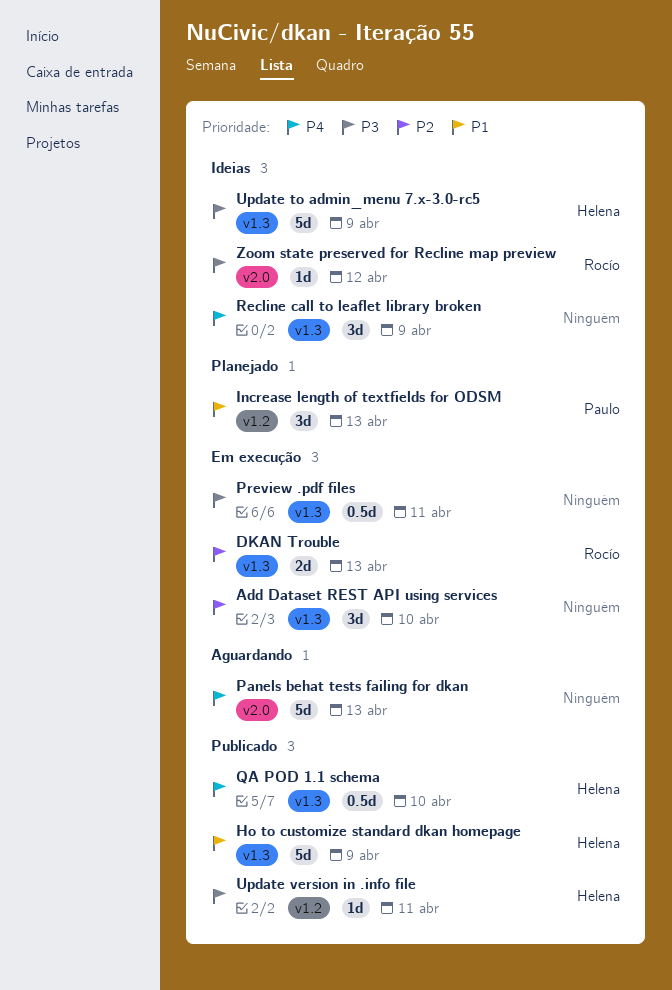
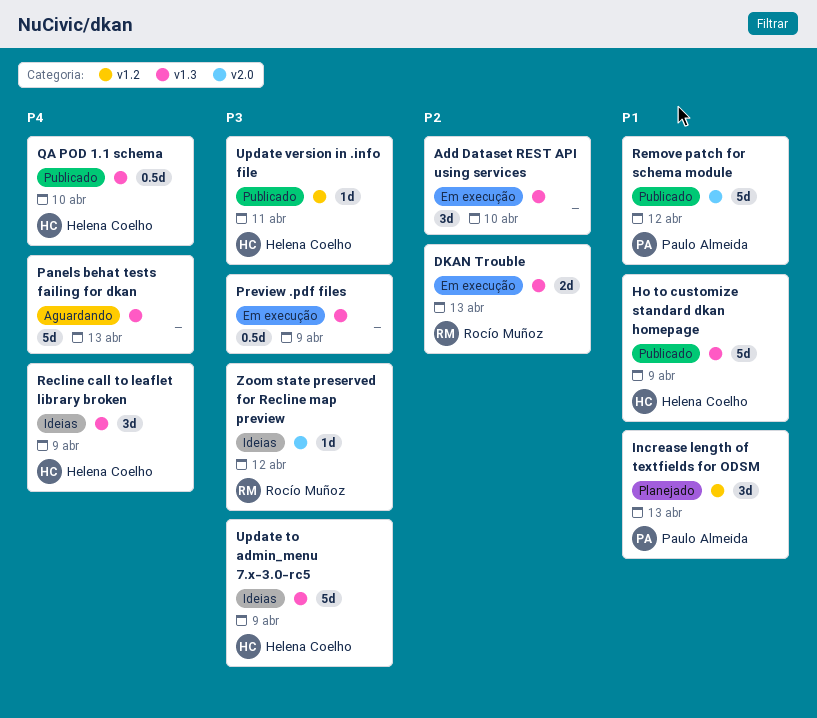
Panels behat tests failing for dkan, label: v2.0 -> v1.3
Preview .pdf files, due: Apr 11 -> Apr 9
Recline call to leaflet library broken, owner: none -> Helena Coelho
Remove patch for schema module: none -> present

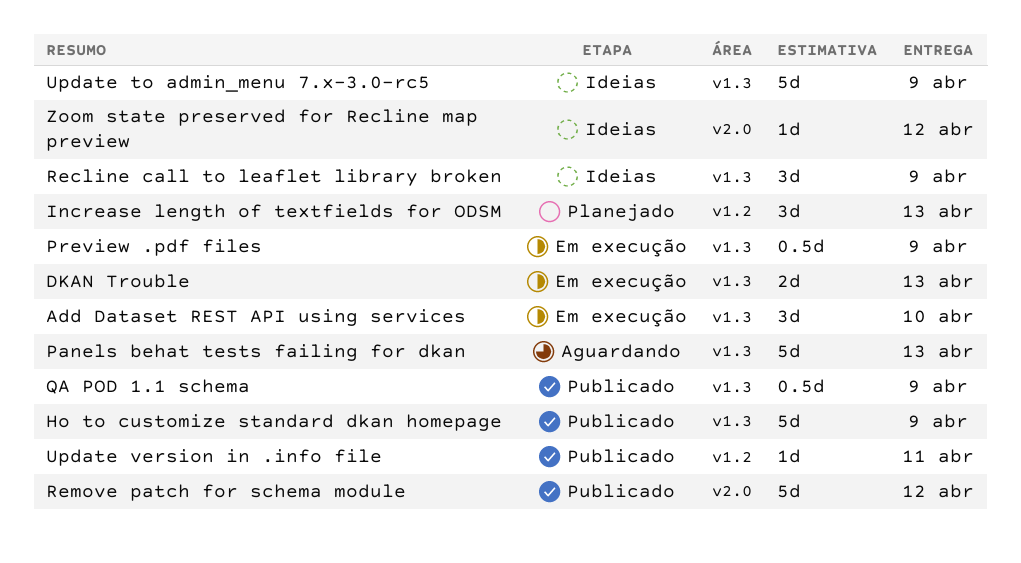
QA POD 1.1 schema, due: Apr 10 -> Apr 9

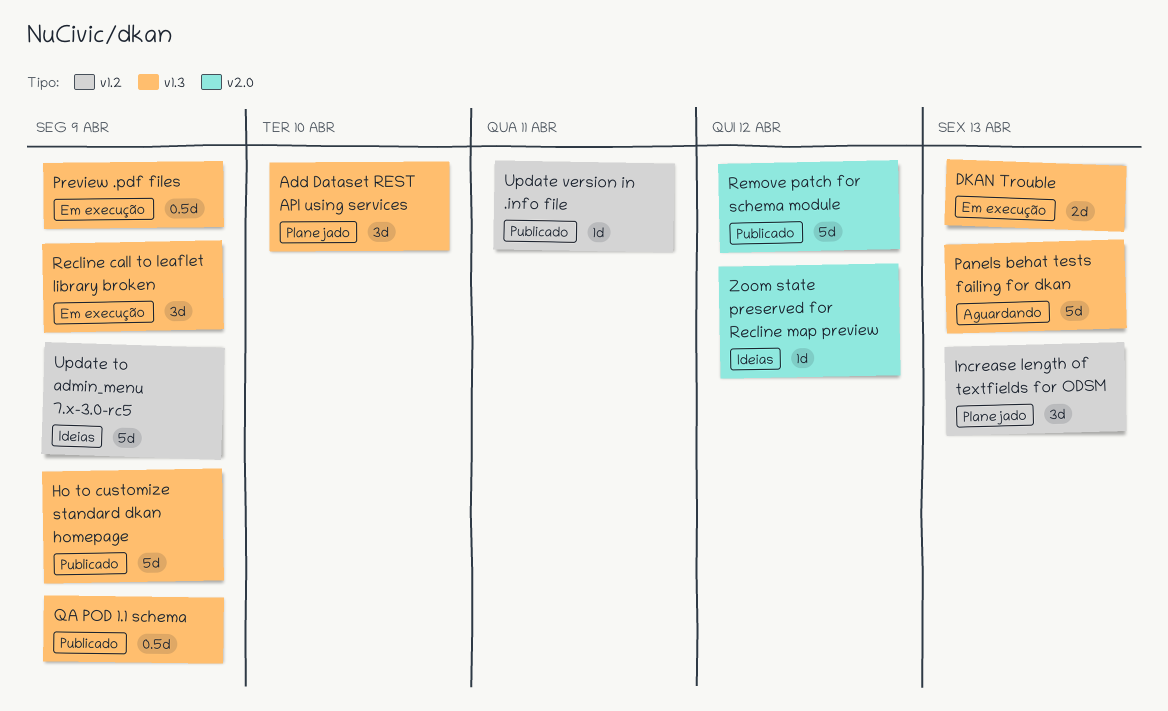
Add Dataset REST API using services, status: Em execução -> Planejado
Recline call to leaflet library broken, status: Ideias -> Em execução
Update to admin_menu 7.x-3.0-rc5, label: v1.3 -> v1.2

